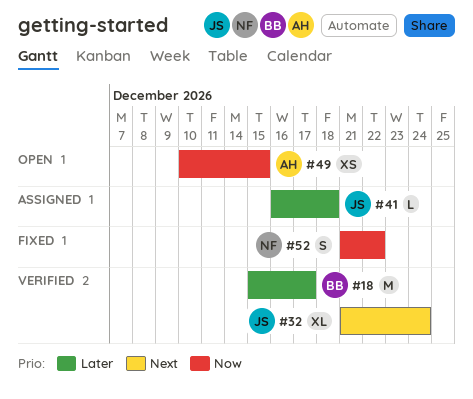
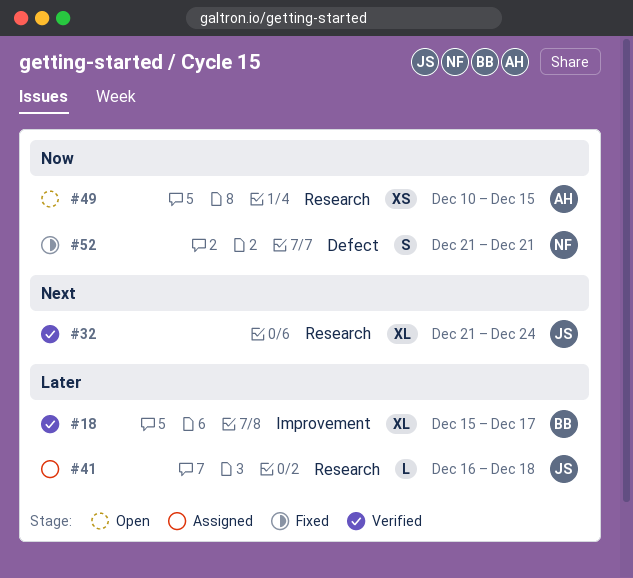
#18, estimate: M -> XL
#52, due: Dec 22 -> Dec 21

